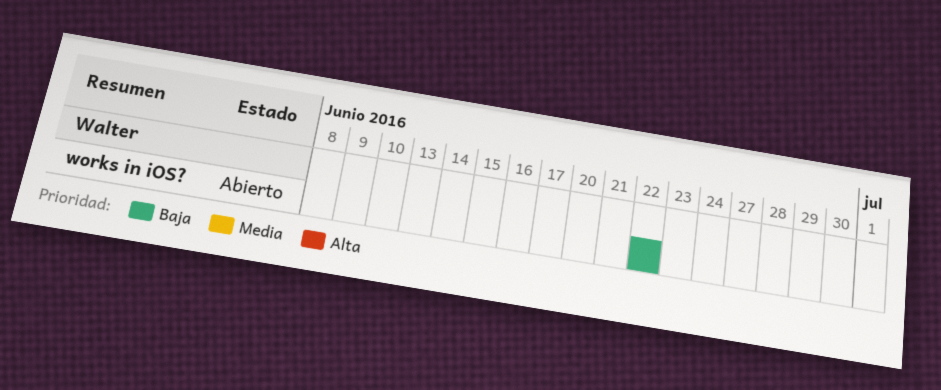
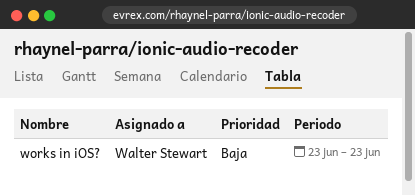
works in iOS?, start: Jun 22 -> Jun 23
works in iOS?, due: Jun 22 -> Jun 23

